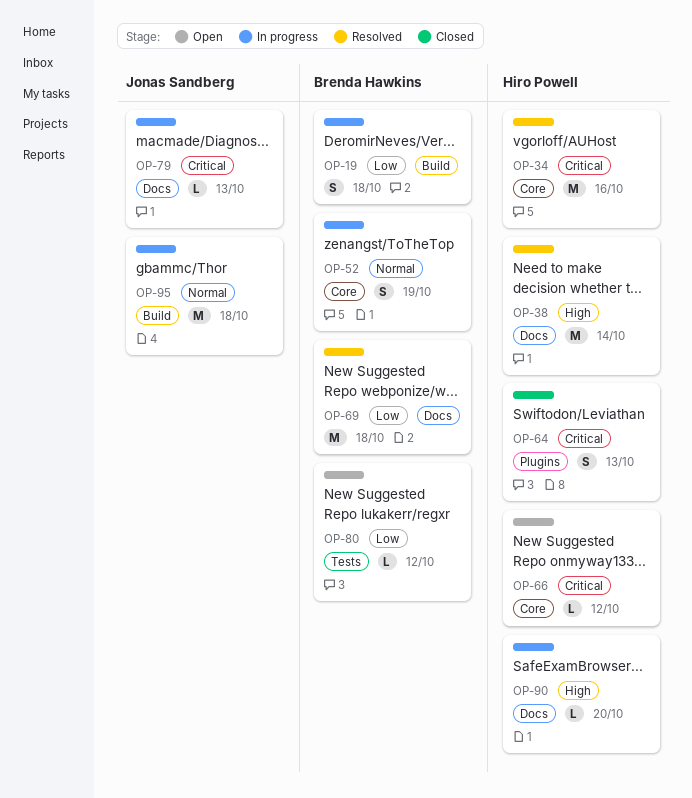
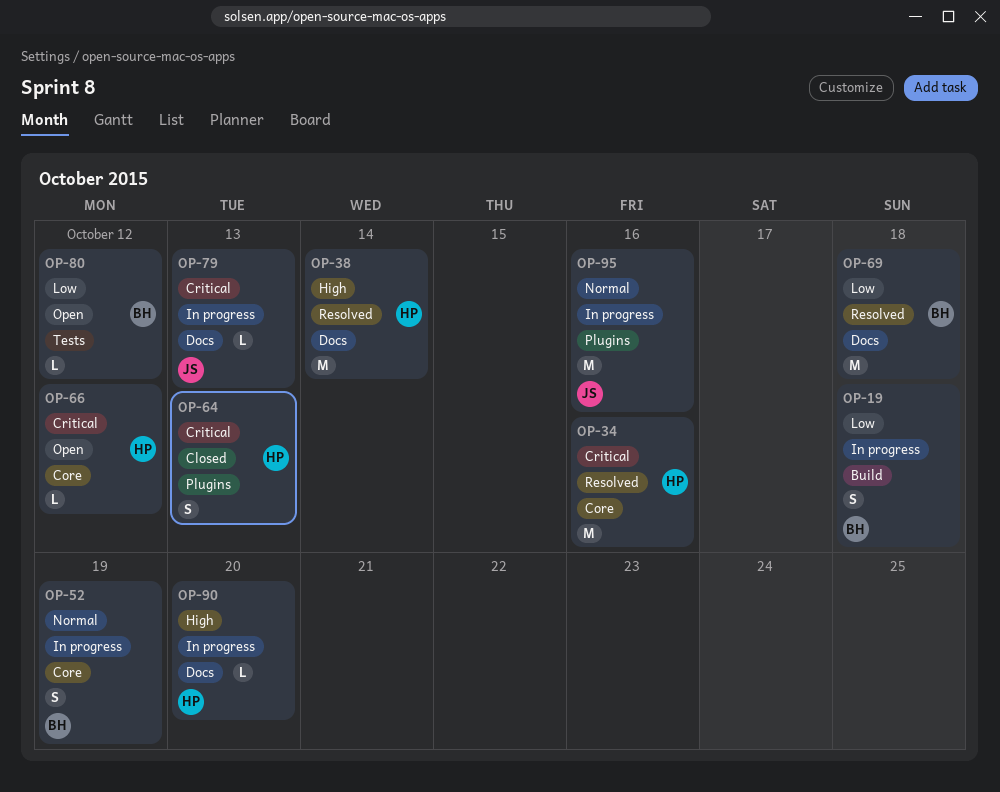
OP-95, label: Build -> Plugins
OP-95, due: Oct 18 -> Oct 16

